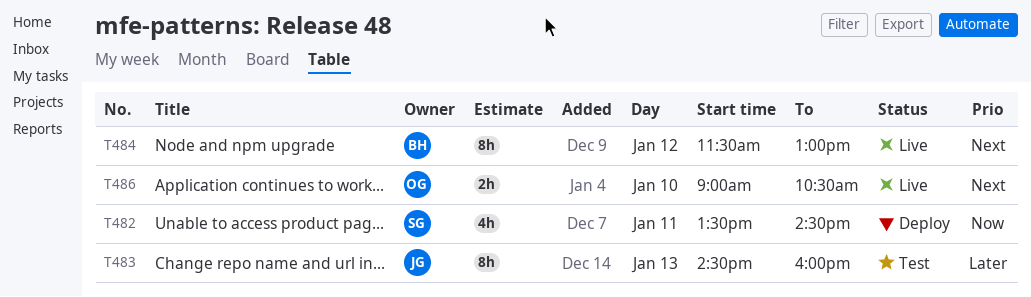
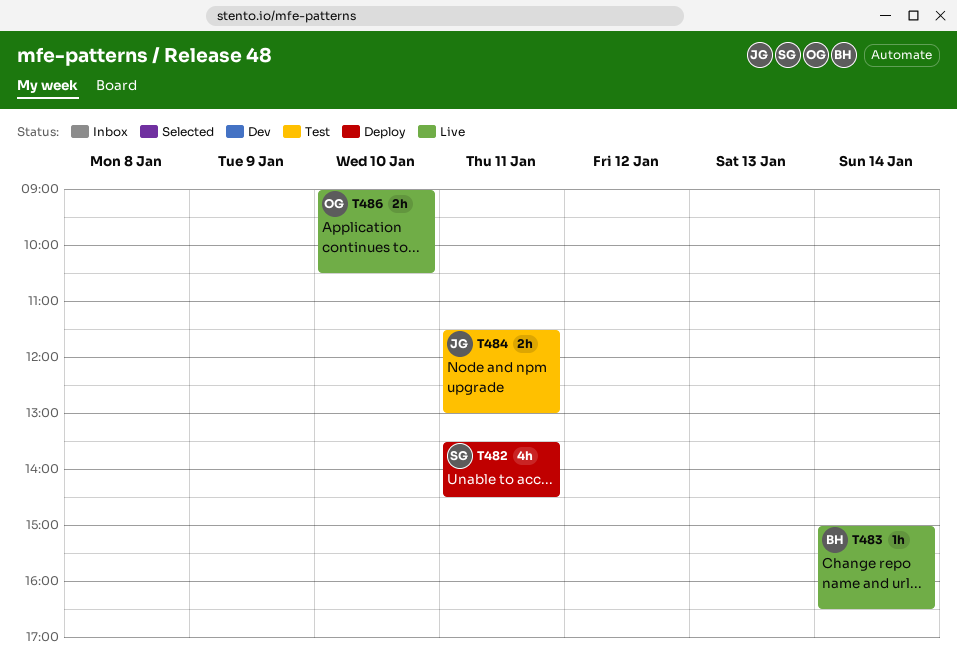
T483, status: Test -> Live
T483, owner: JG -> BH
T483, estimate: 8h -> 1h
T483, day: Jan 13 -> Jan 14
T483, begins: 14:30 -> 15:00
T483, ends: 16:00 -> 16:30
T484, status: Live -> Test
T484, owner: BH -> JG
T484, estimate: 8h -> 2h
T484, day: Jan 12 -> Jan 11

